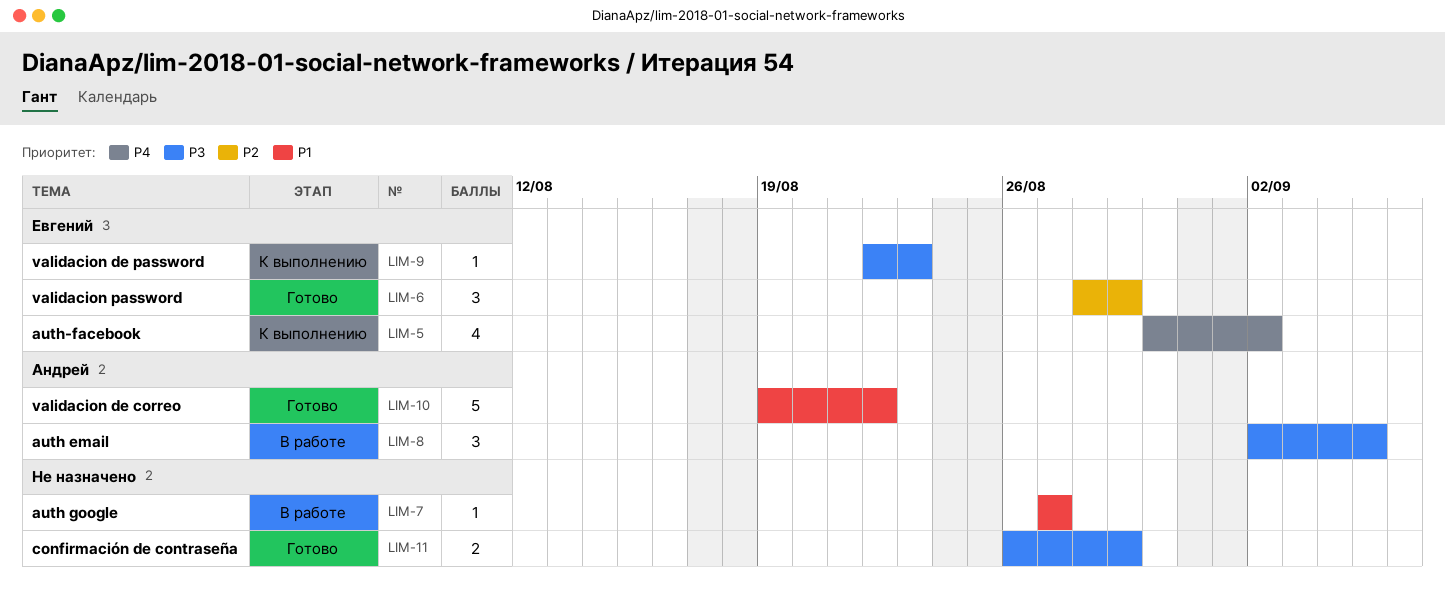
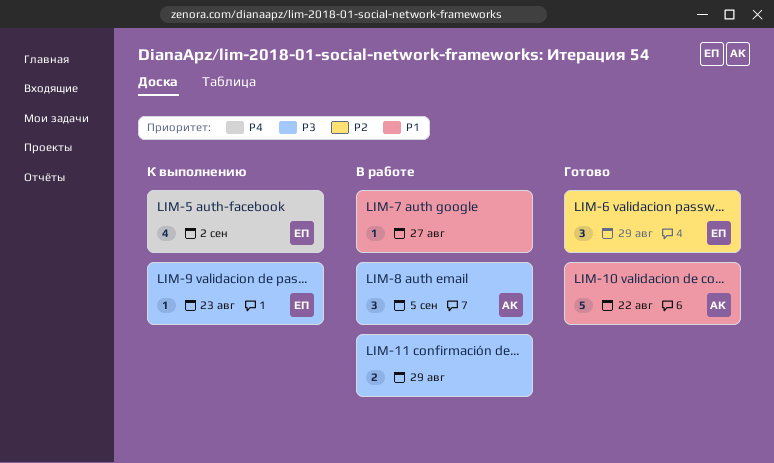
LIM-11, status: Готово -> В работе

